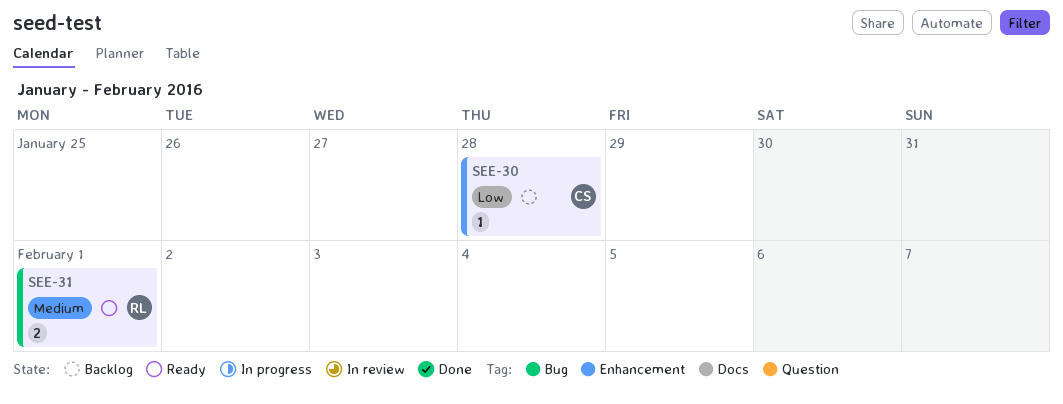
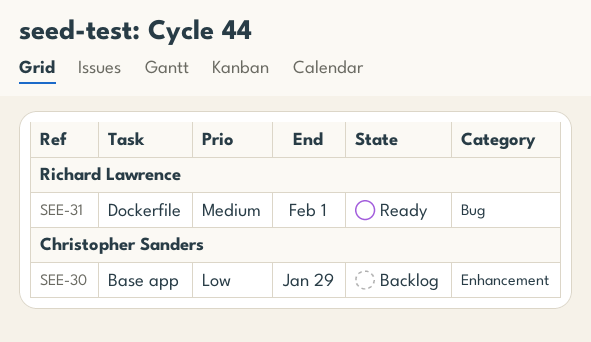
SEE-30, due: Jan 28 -> Jan 29

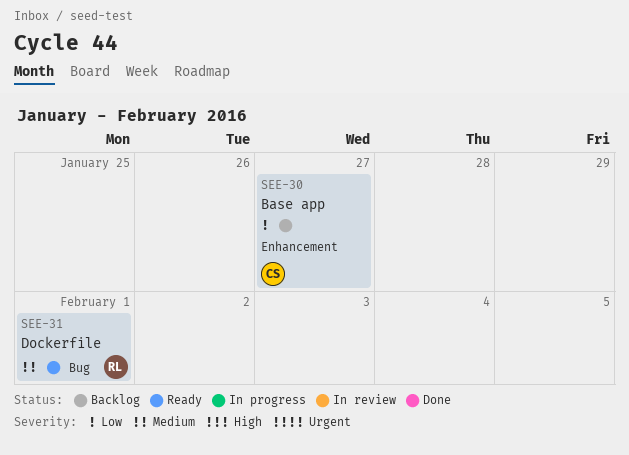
SEE-30, due: Jan 29 -> Jan 27

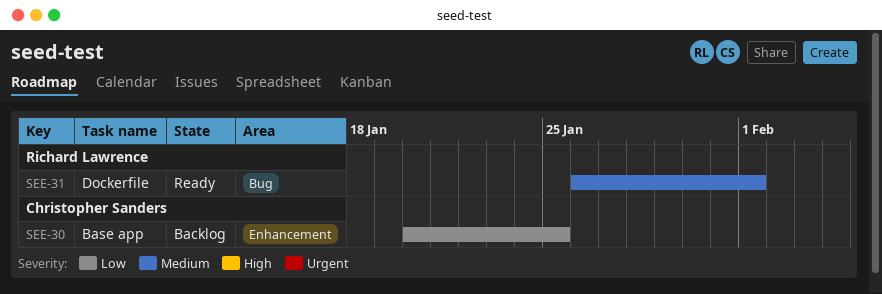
SEE-30, due: Jan 27 -> Jan 25

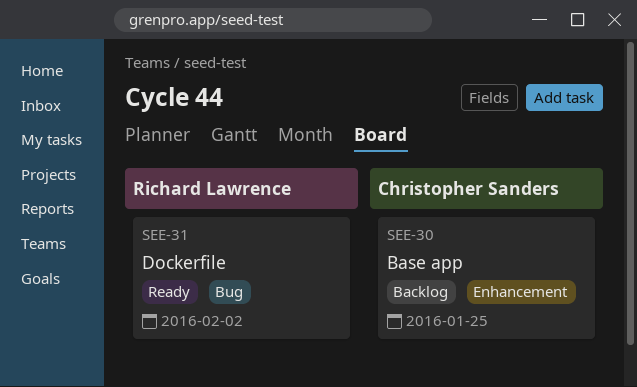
SEE-31, due: Feb 1 -> Feb 2

